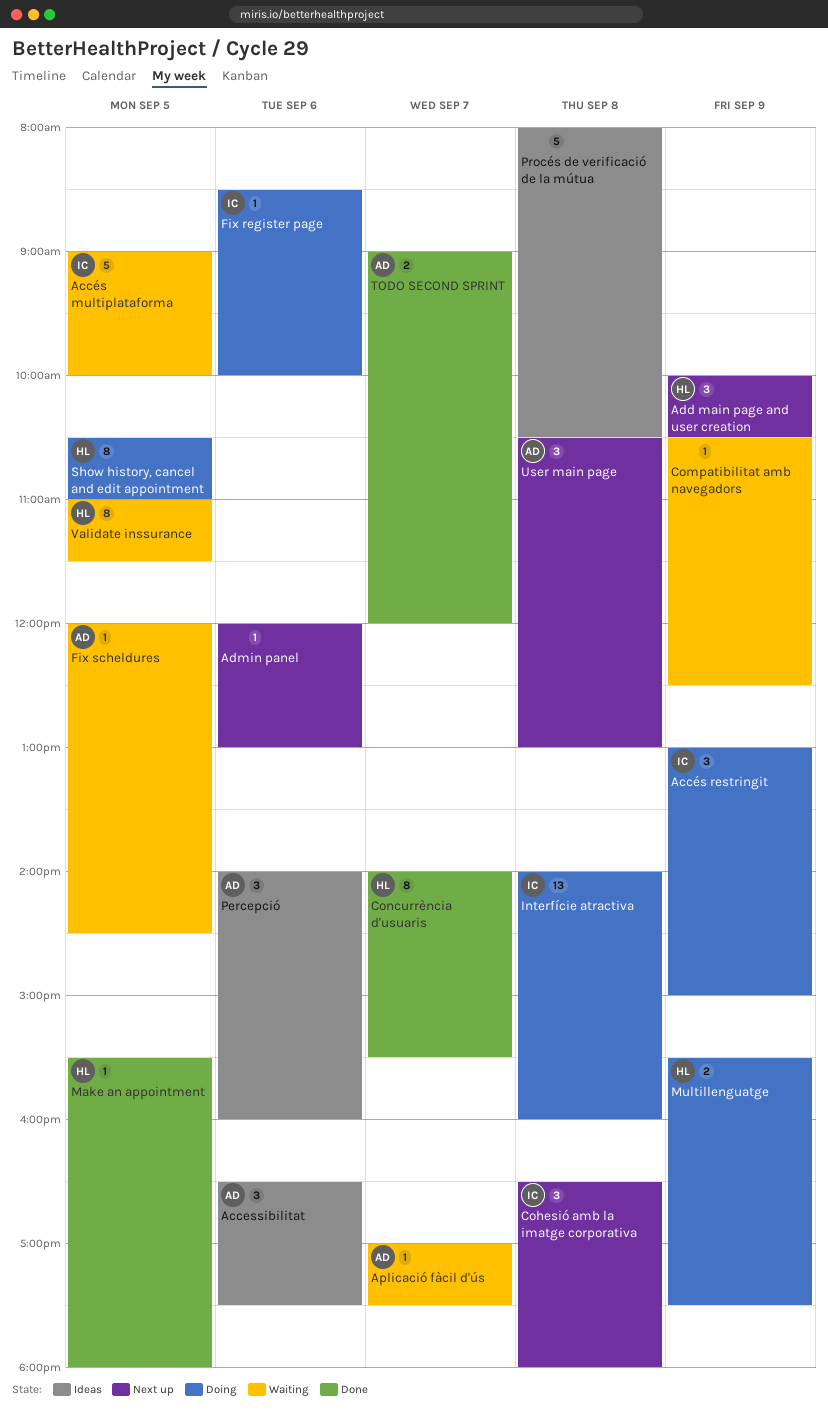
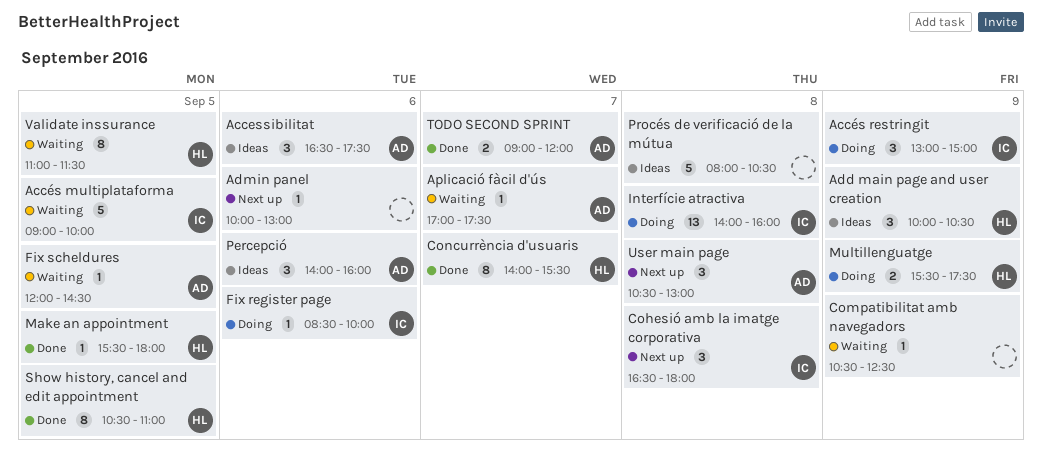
Add main page and user creation, status: Next up -> Ideas
Admin panel, begins: 12:00 -> 10:00
Show history, cancel and edit appointment, status: Doing -> Done

